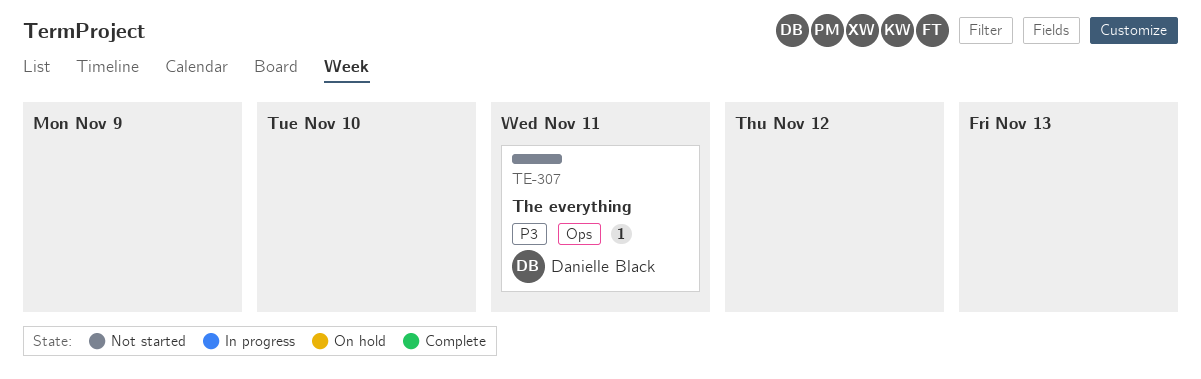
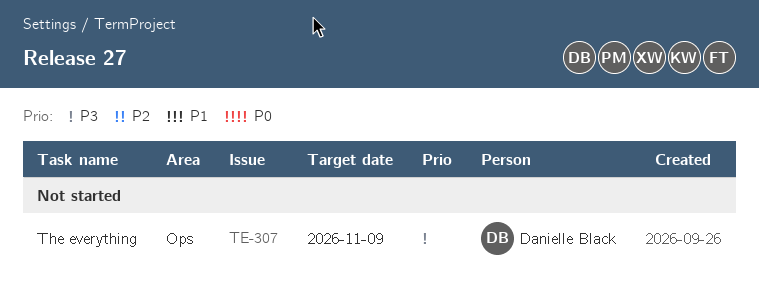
TE-307, due: Nov 11 -> Nov 9

